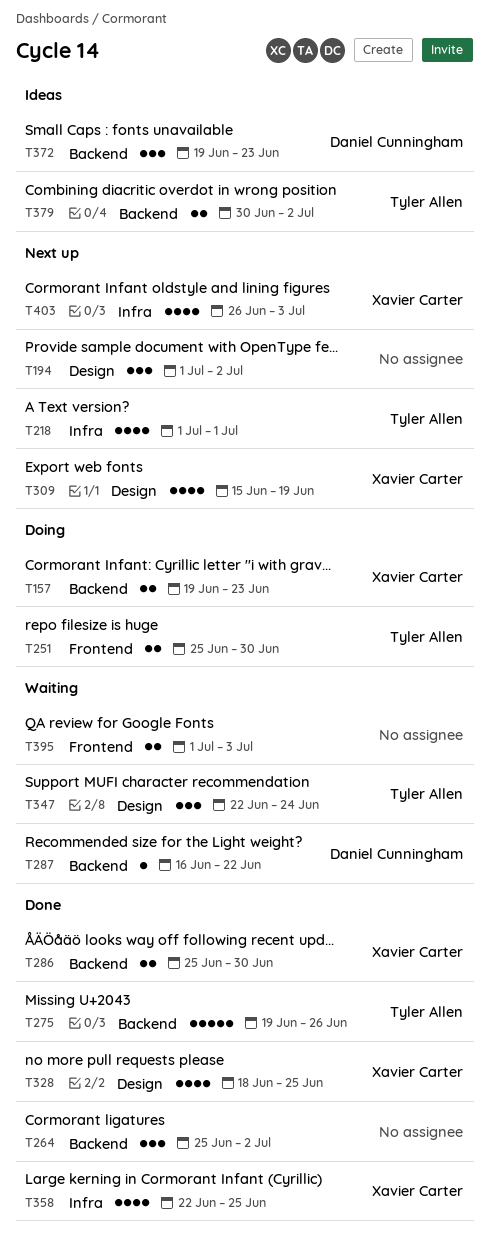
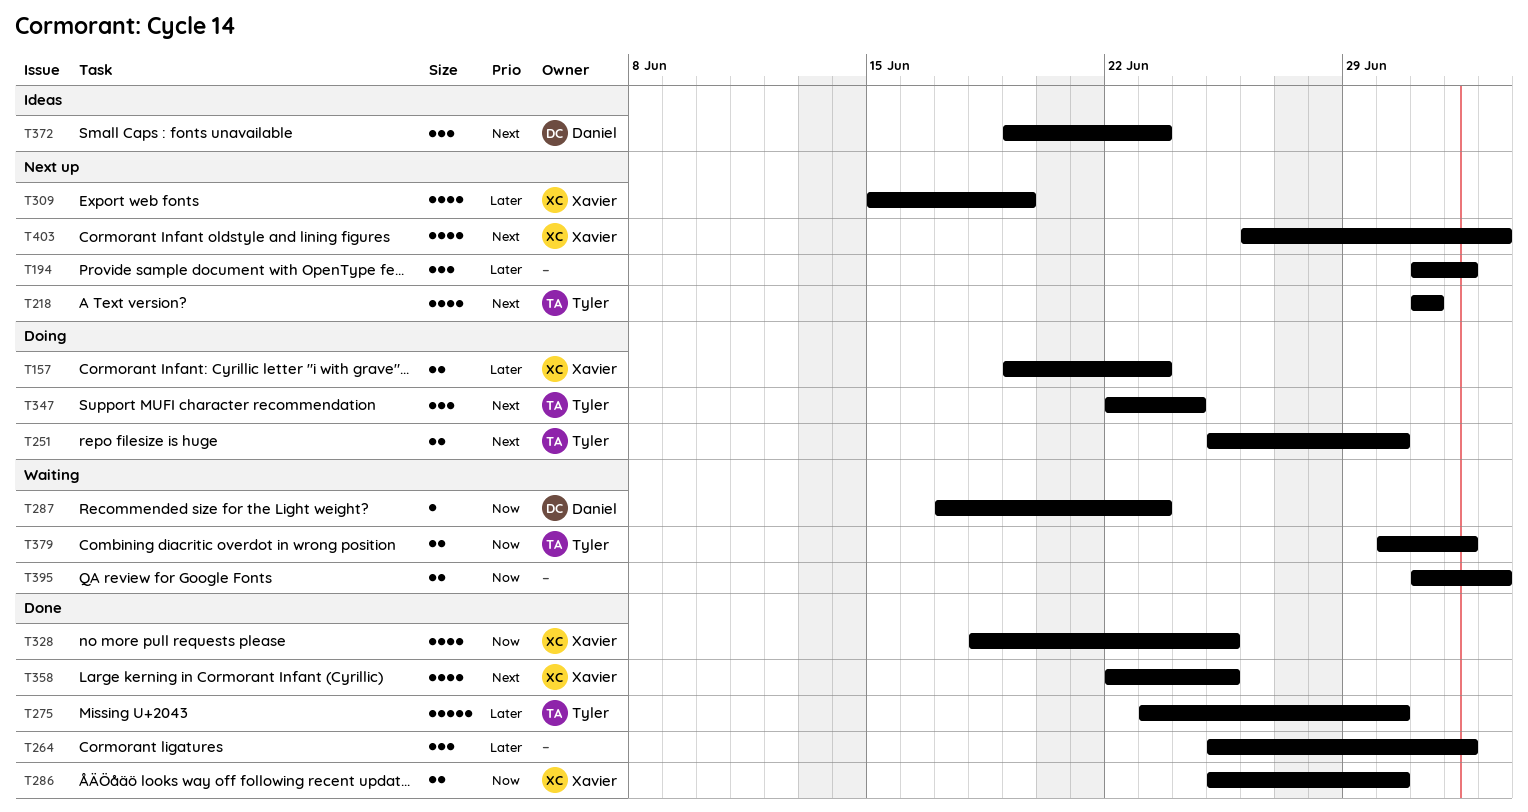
T275, start: Jun 19 -> Jun 23
T275, due: Jun 26 -> Jun 30
T287, start: Jun 16 -> Jun 17
T287, due: Jun 22 -> Jun 23
T347, status: Waiting -> Doing
T379, status: Ideas -> Waiting

